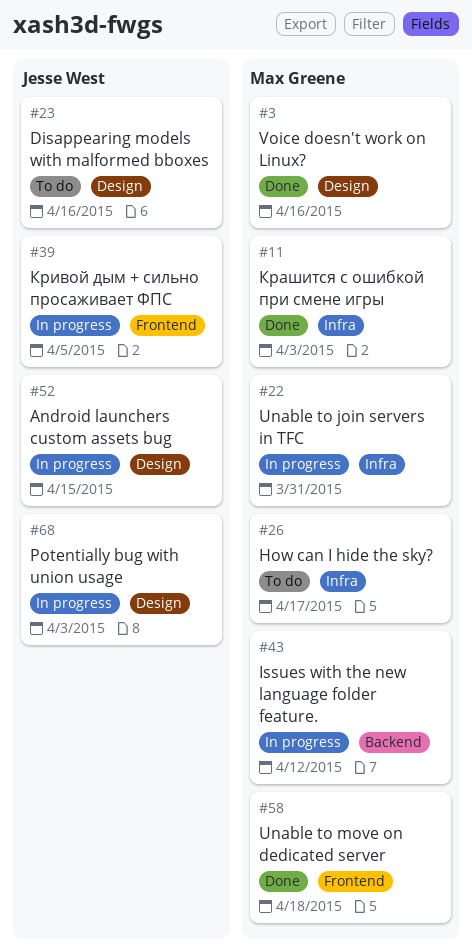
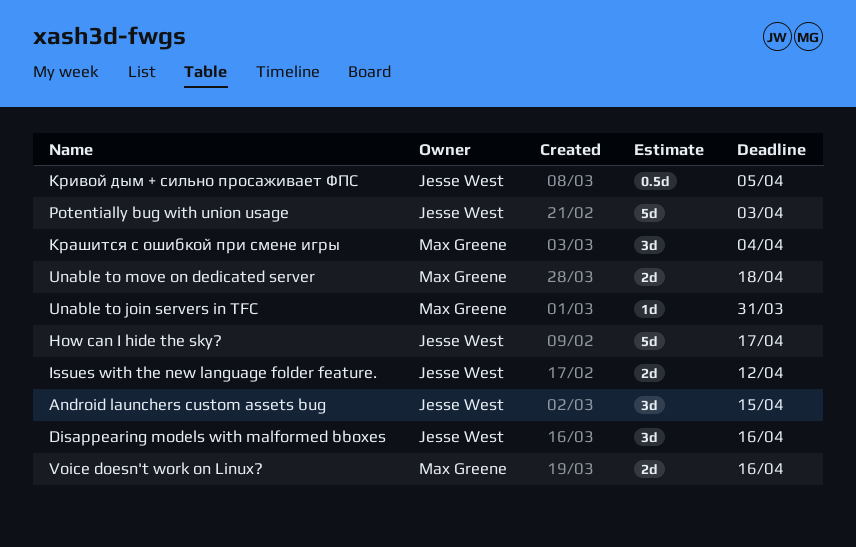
How can I hide the sky?, owner: Max Greene -> Jesse West
Issues with the new language folder feature., owner: Max Greene -> Jesse West
Крашится с ошибкой при смене игры, due: Apr 3 -> Apr 4

